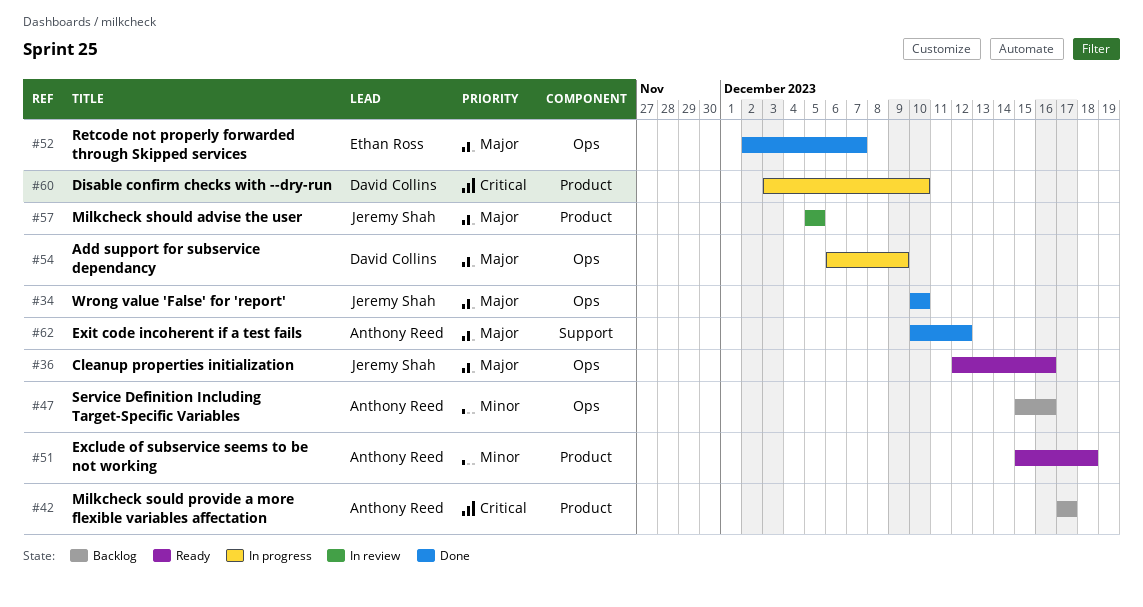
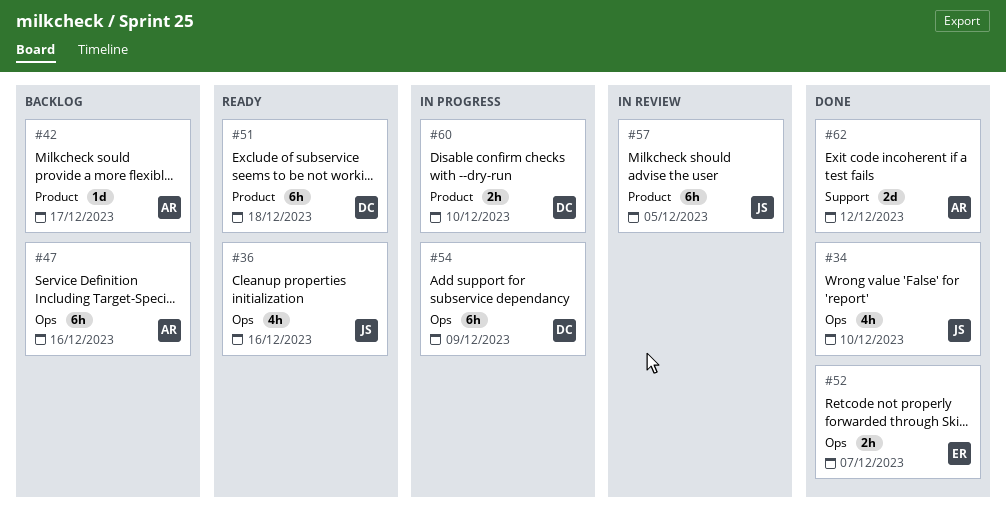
#51, owner: Anthony Reed -> David Collins

